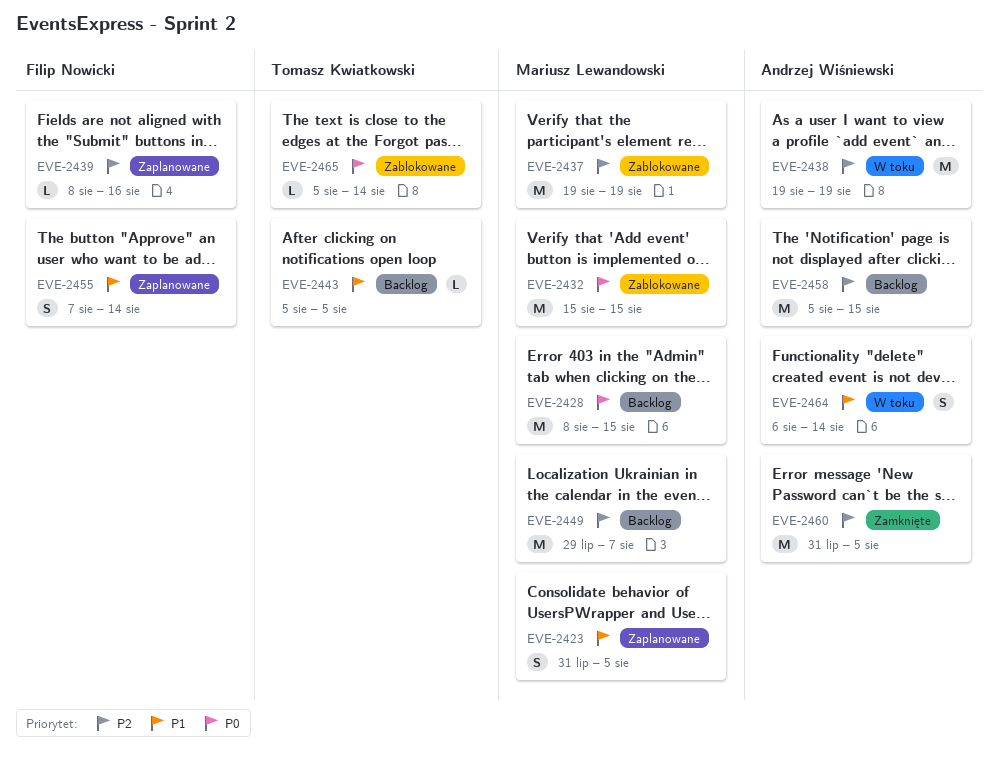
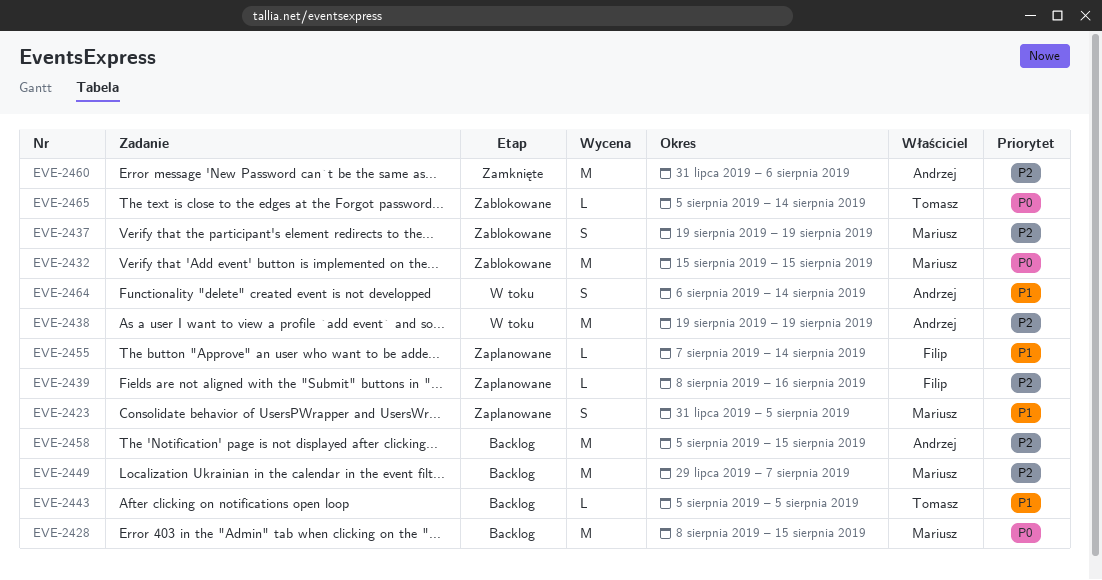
EVE-2437, estimate: M -> S
EVE-2455, estimate: S -> L
EVE-2460, due: Aug 5 -> Aug 6

